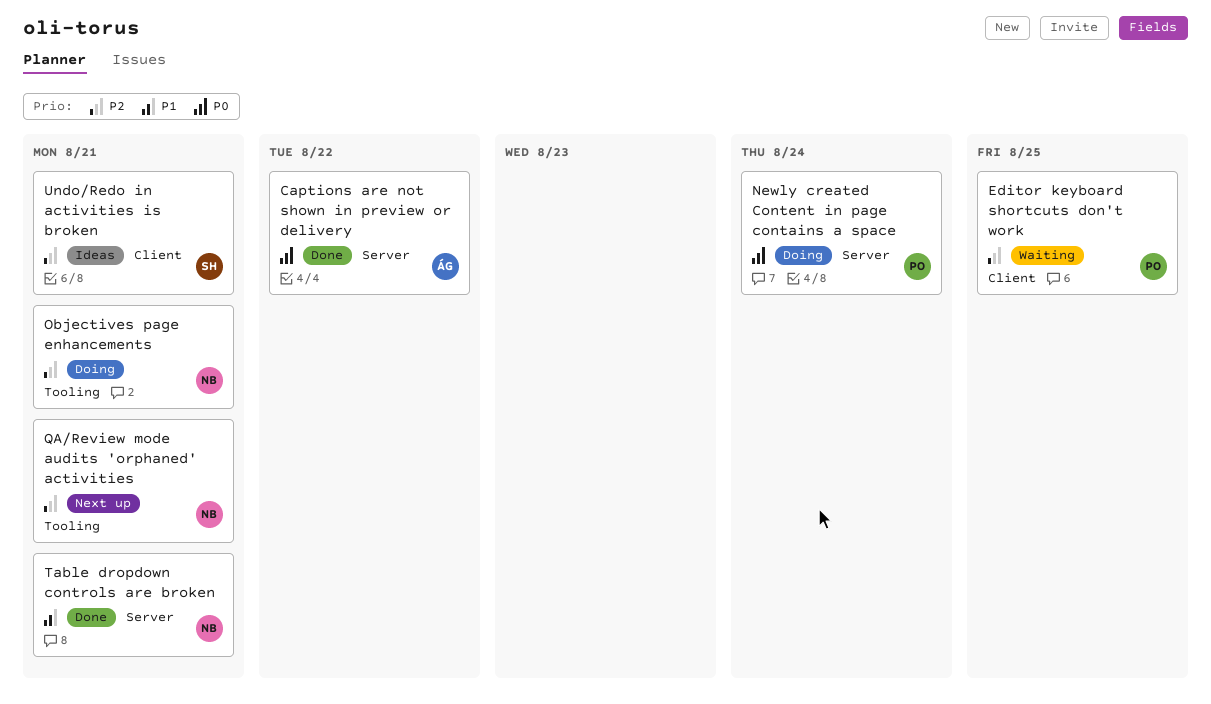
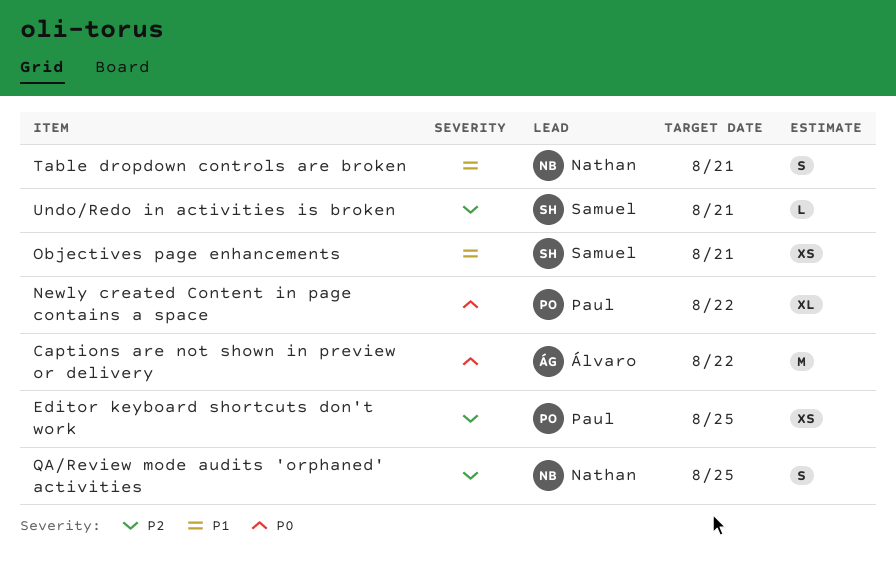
Newly created Content in page contains a space, due: Aug 24 -> Aug 22
Objectives page enhancements, owner: Nathan -> Samuel
Objectives page enhancements, priority: P2 -> P1
QA/Review mode audits 'orphaned' activities, due: Aug 21 -> Aug 25

